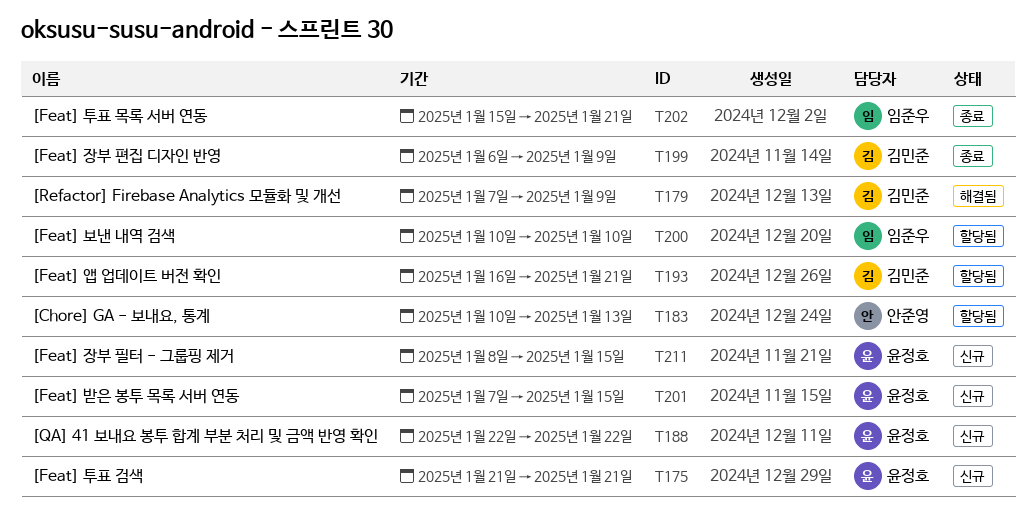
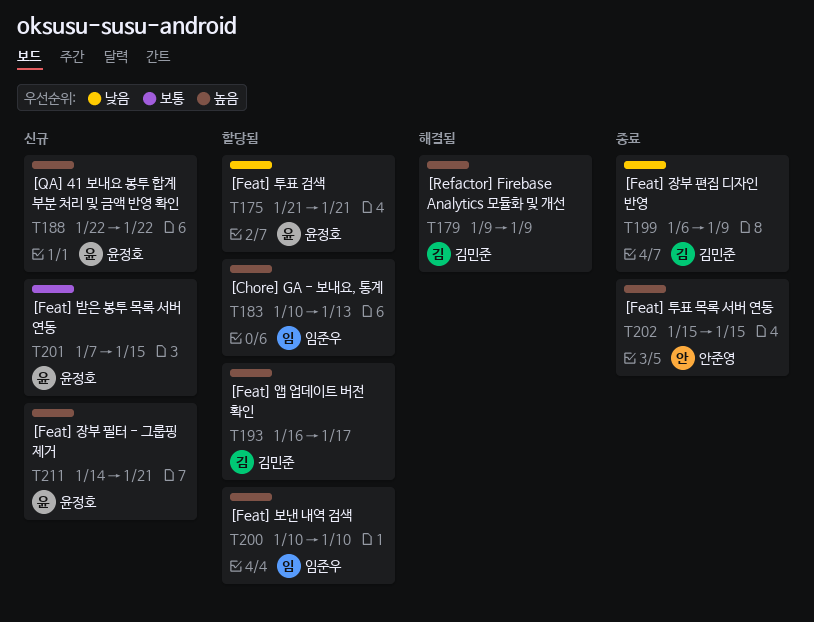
T175, status: 신규 -> 할당됨
T179, start: Jan 7 -> Jan 9
T183, owner: 안준영 -> 임준우
T193, due: Jan 21 -> Jan 17
T202, owner: 임준우 -> 안준영
T202, due: Jan 21 -> Jan 15
T211, start: Jan 8 -> Jan 14
T211, due: Jan 15 -> Jan 21

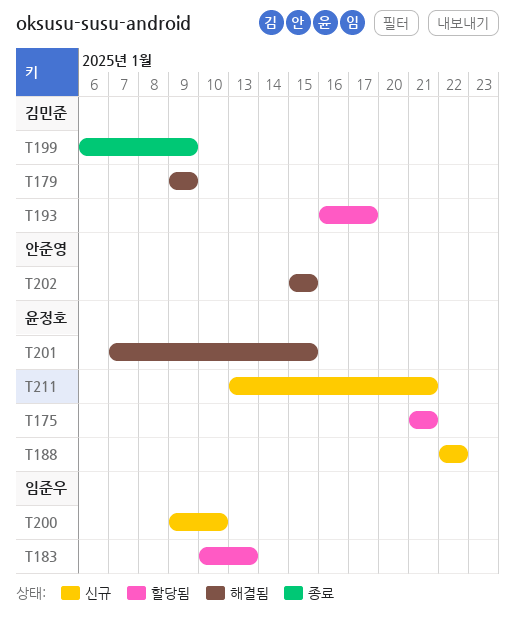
T200, status: 할당됨 -> 신규
T200, start: Jan 10 -> Jan 9
T201, status: 신규 -> 해결됨
T202, status: 종료 -> 해결됨
T211, start: Jan 14 -> Jan 13

